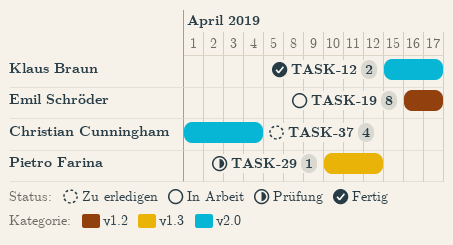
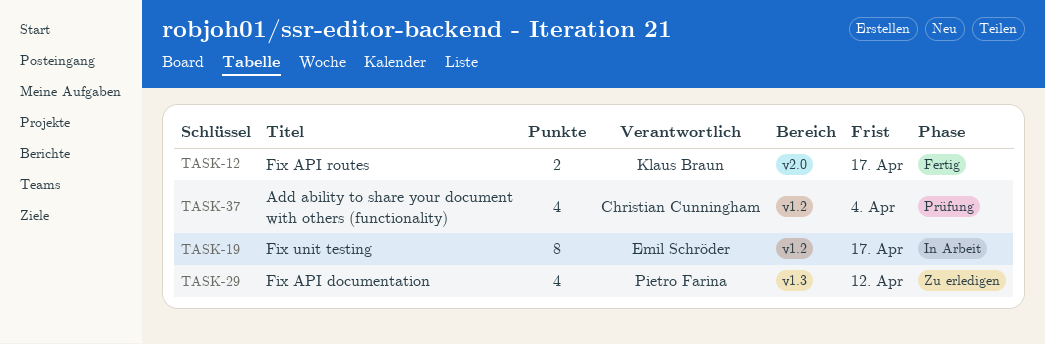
TASK-29, status: Prüfung -> Zu erledigen
TASK-29, estimate: 1 -> 4
TASK-37, status: Zu erledigen -> Prüfung
TASK-37, label: v2.0 -> v1.2

